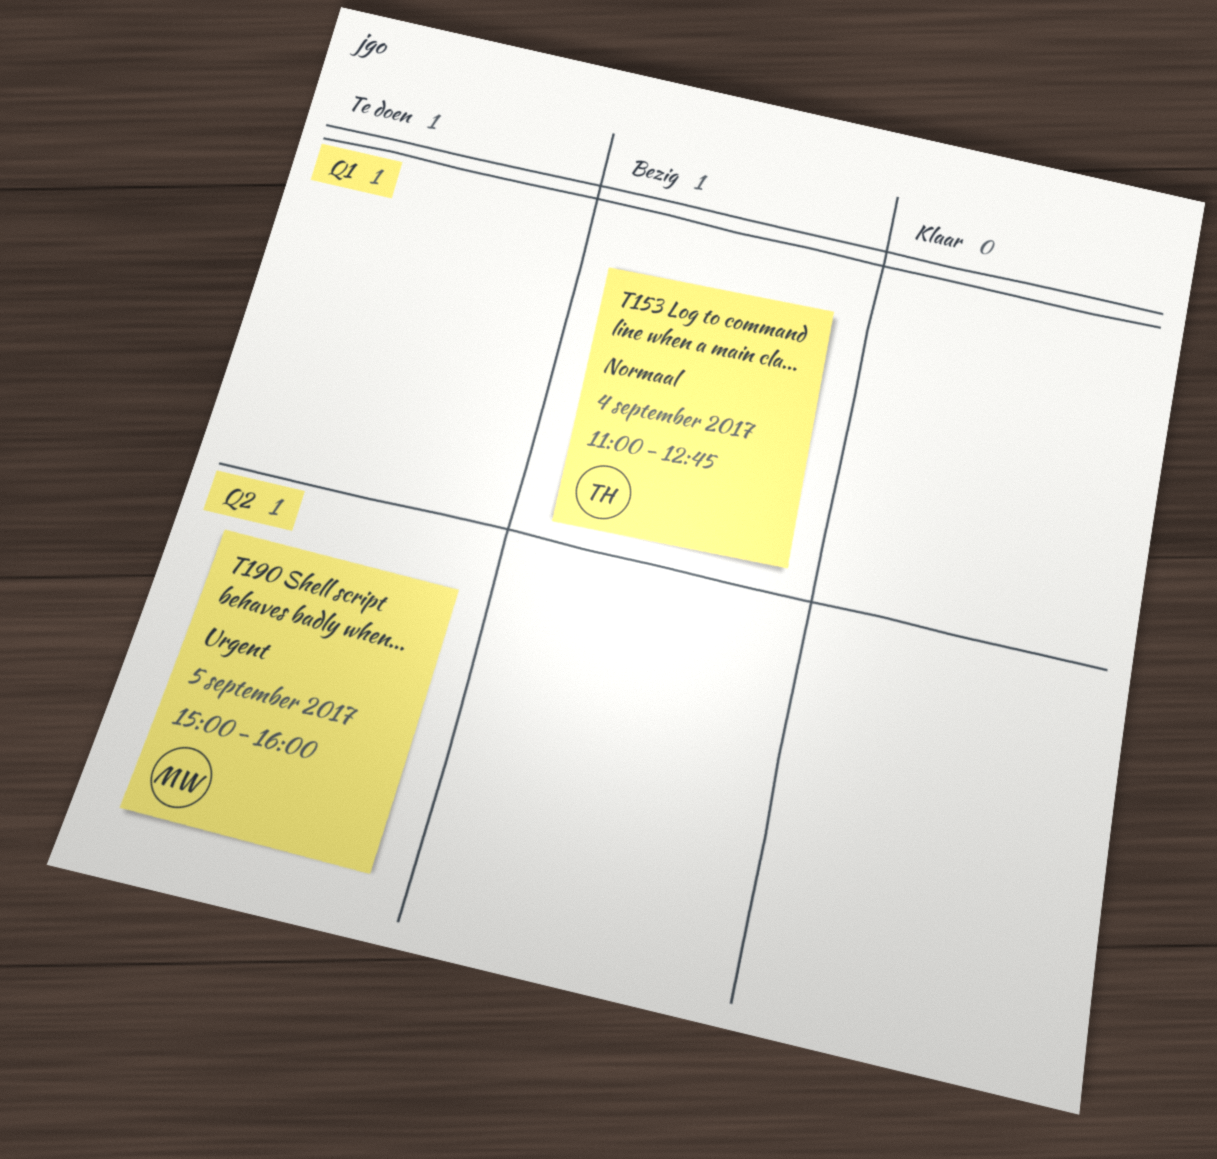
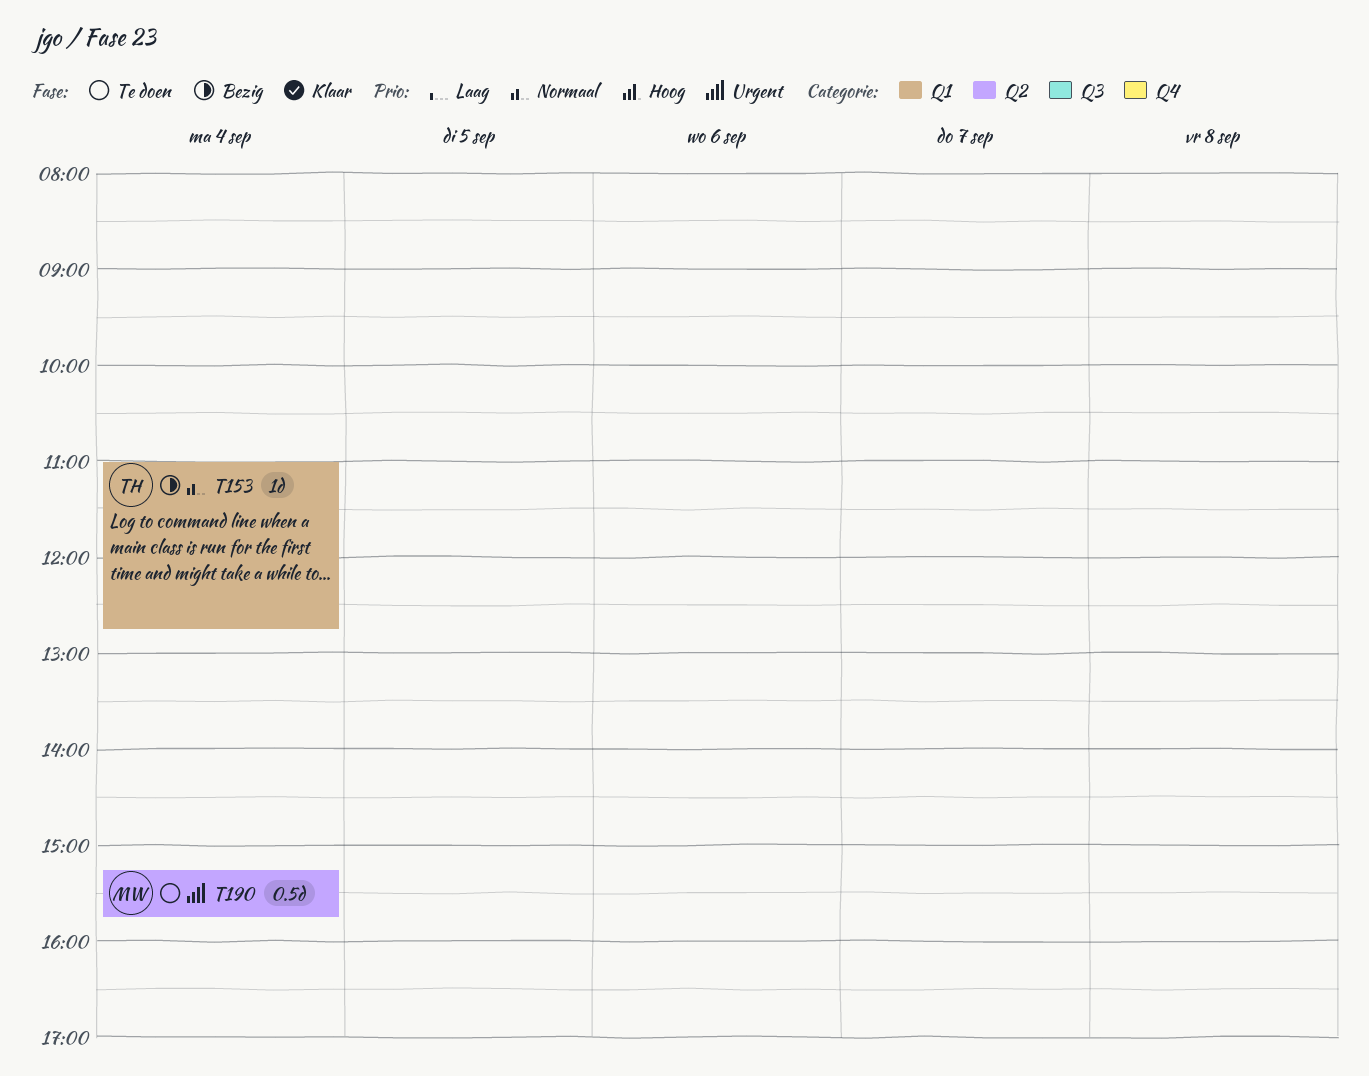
T190, day: Sep 5 -> Sep 4
T190, begins: 15:00 -> 15:15
T190, ends: 16:00 -> 15:45

